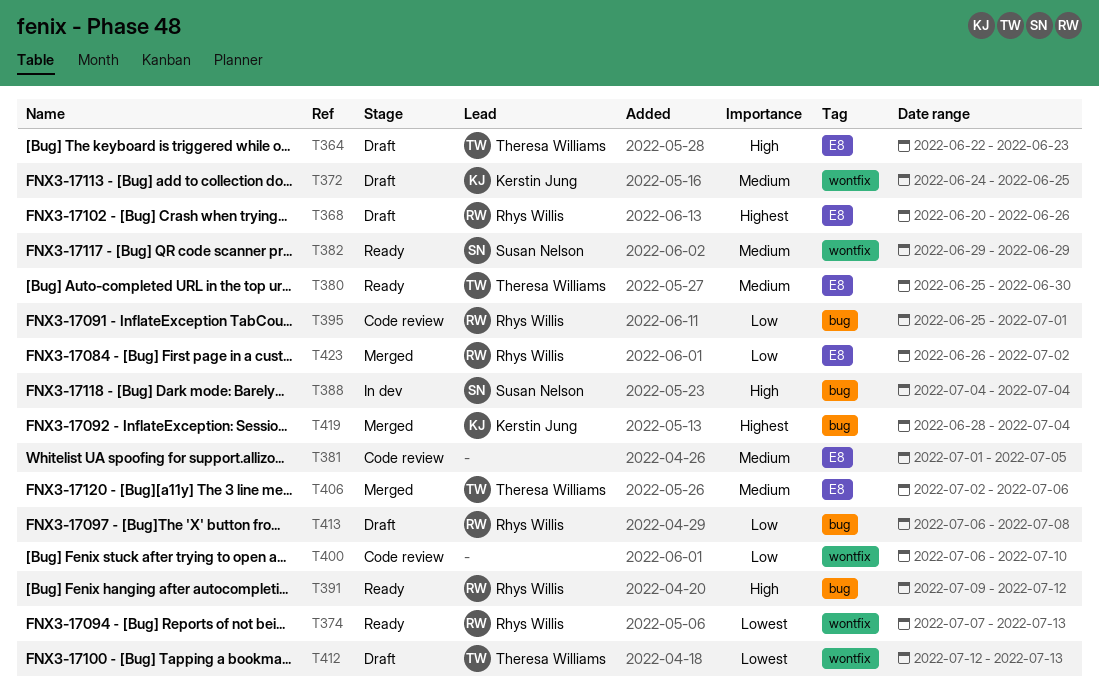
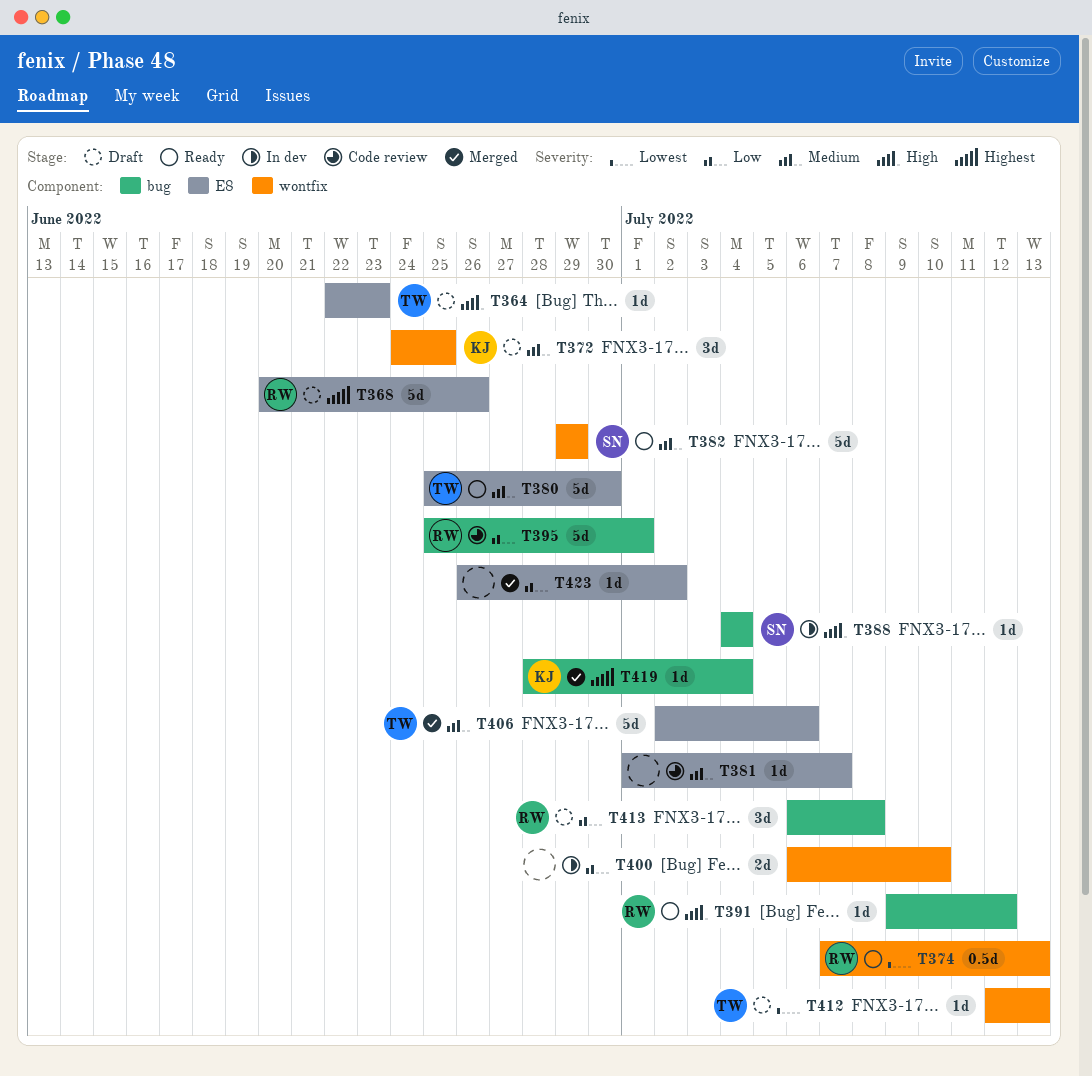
T381, due: Jul 5 -> Jul 7
T400, status: Code review -> In dev
T423, owner: Rhys Willis -> none

